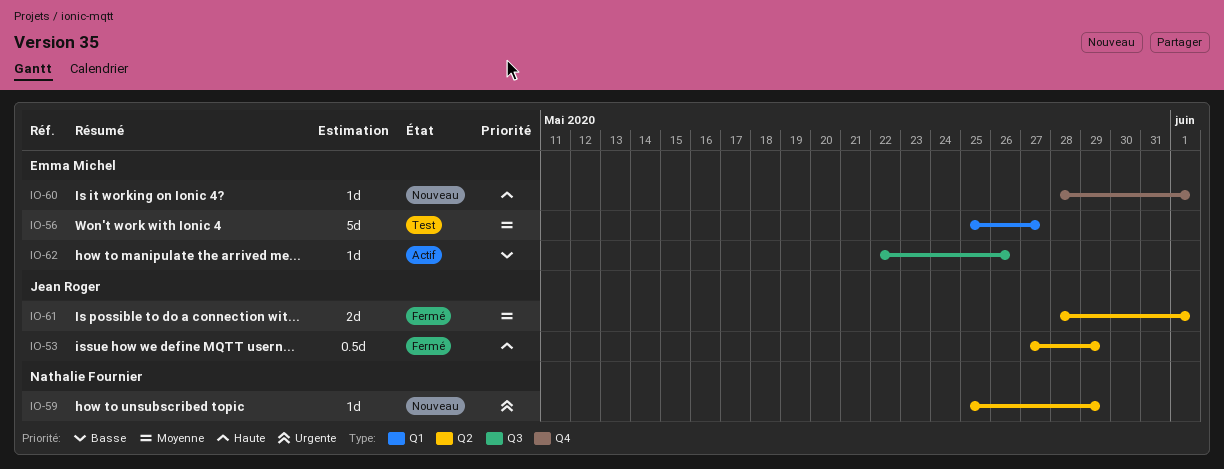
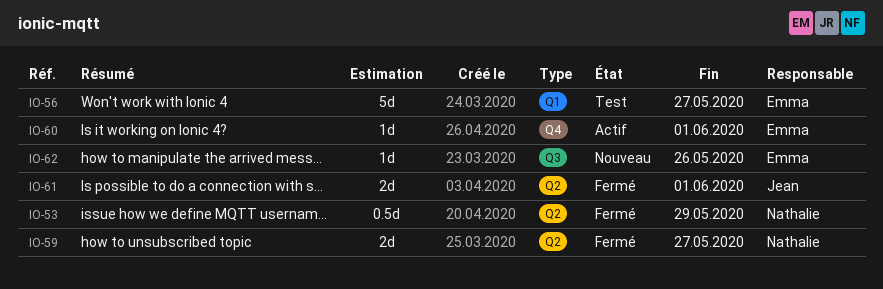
IO-53, owner: Jean Roger -> Nathalie Fournier
IO-59, status: Nouveau -> Fermé
IO-59, estimate: 1d -> 2d
IO-59, due: May 29 -> May 27
IO-60, status: Nouveau -> Actif
IO-62, status: Actif -> Nouveau

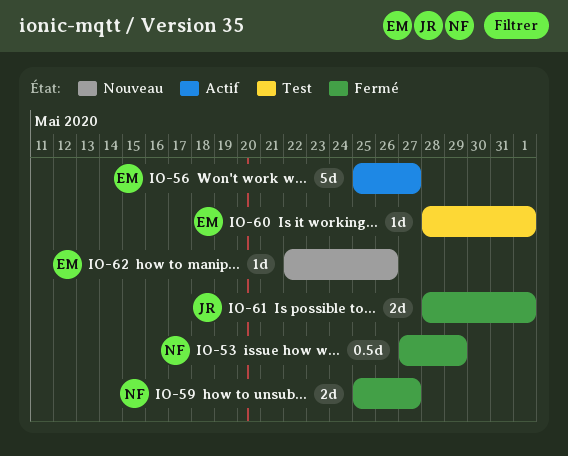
IO-56, status: Test -> Actif
IO-60, status: Actif -> Test

